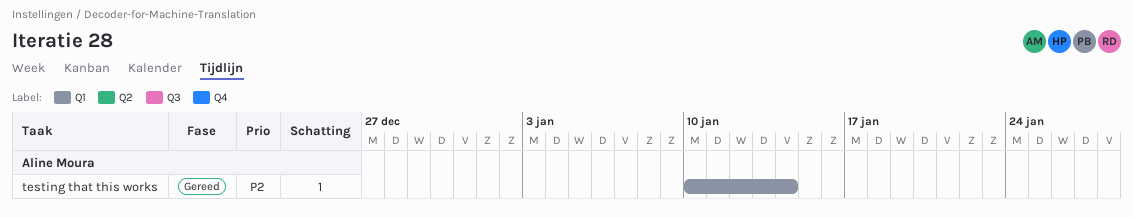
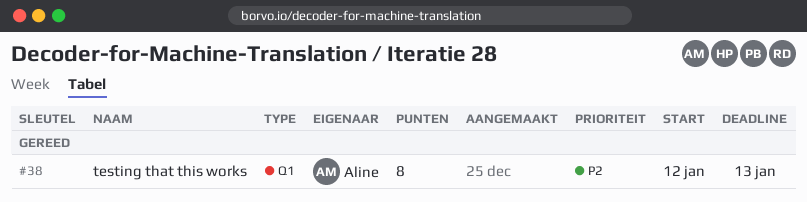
testing that this works, estimate: 1 -> 8
testing that this works, start: Jan 10 -> Jan 12
testing that this works, due: Jan 14 -> Jan 13

